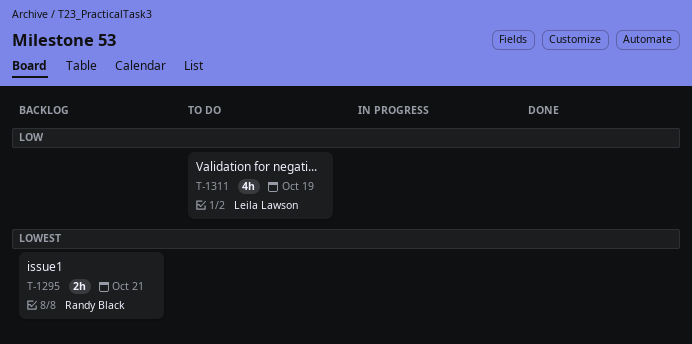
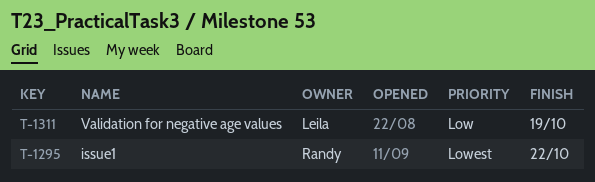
T-1295, due: Oct 21 -> Oct 22

